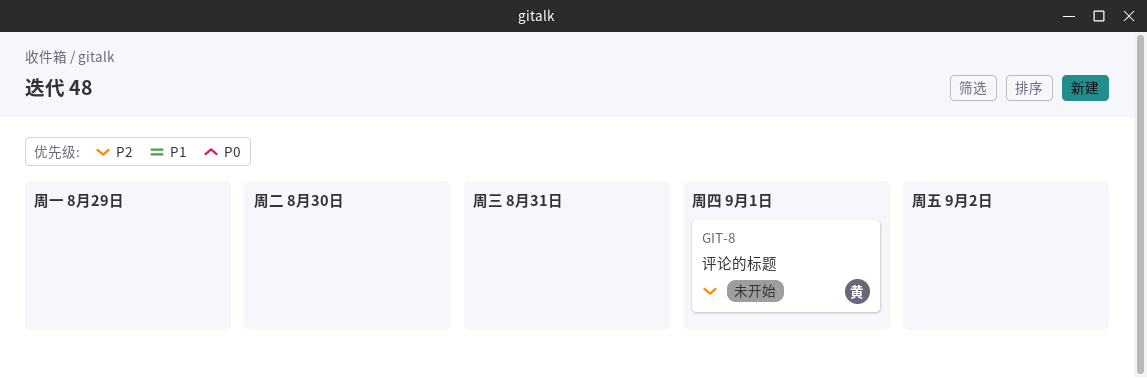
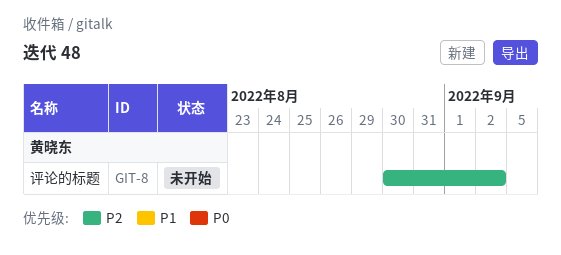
GIT-8, due: Sep 1 -> Sep 2

